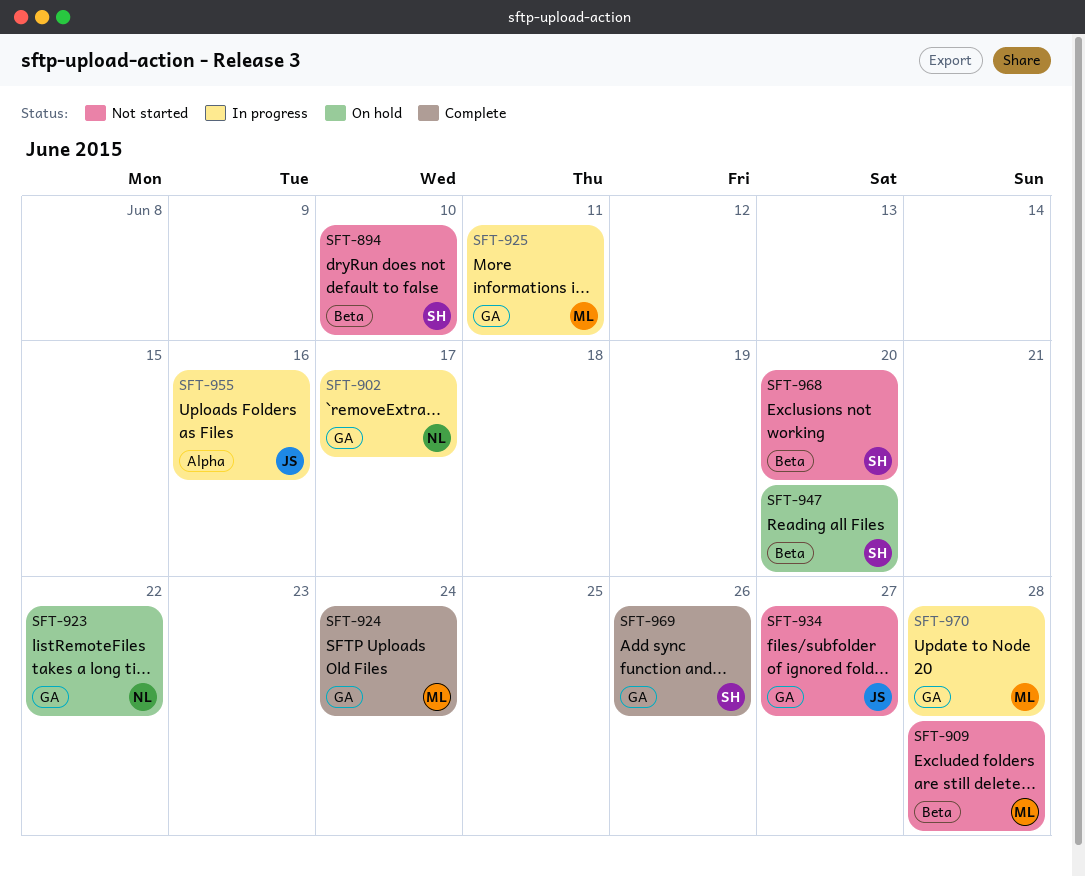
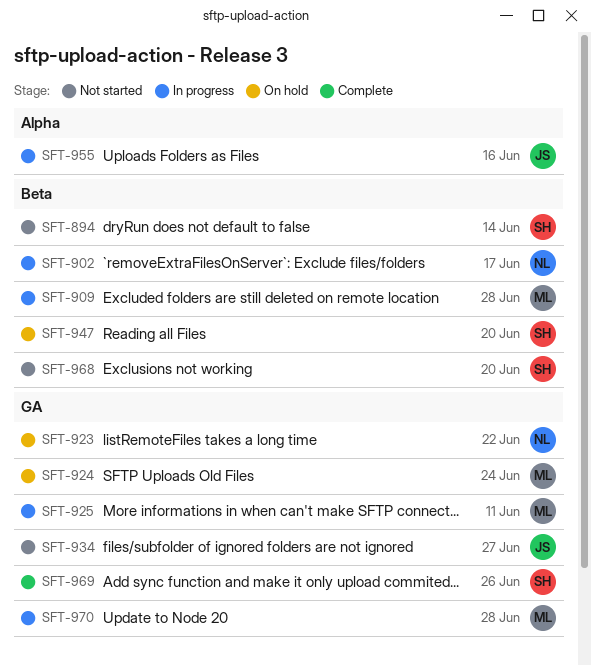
SFT-894, due: Jun 10 -> Jun 14
SFT-902, label: GA -> Beta
SFT-909, status: Not started -> In progress
SFT-924, status: Complete -> On hold

